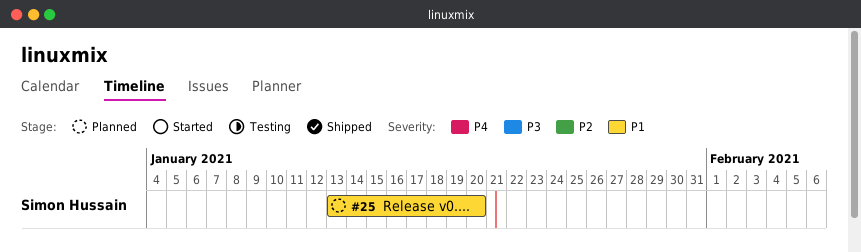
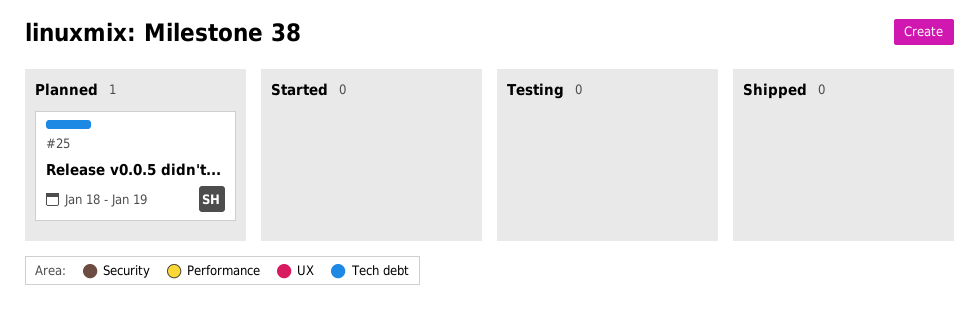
#25, start: Jan 13 -> Jan 18
#25, due: Jan 20 -> Jan 19

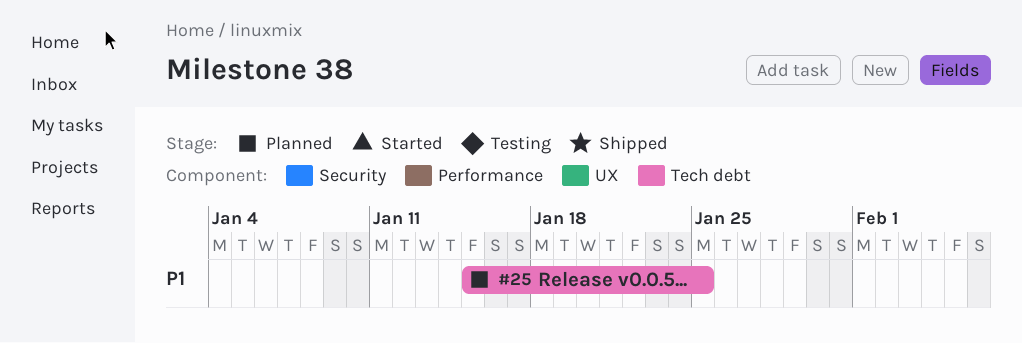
#25, start: Jan 18 -> Jan 15
#25, due: Jan 19 -> Jan 25

